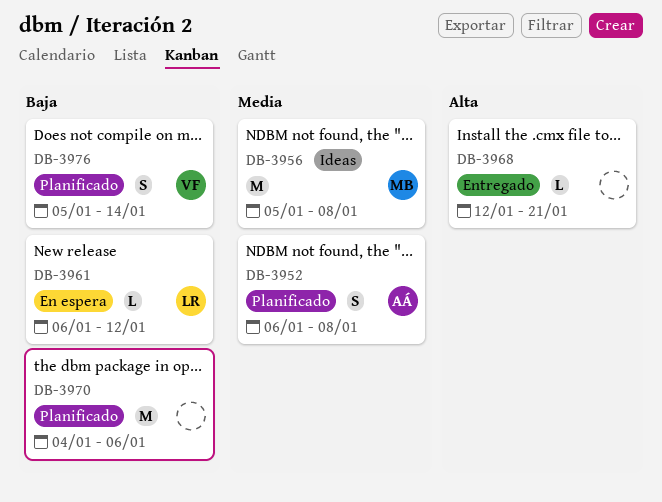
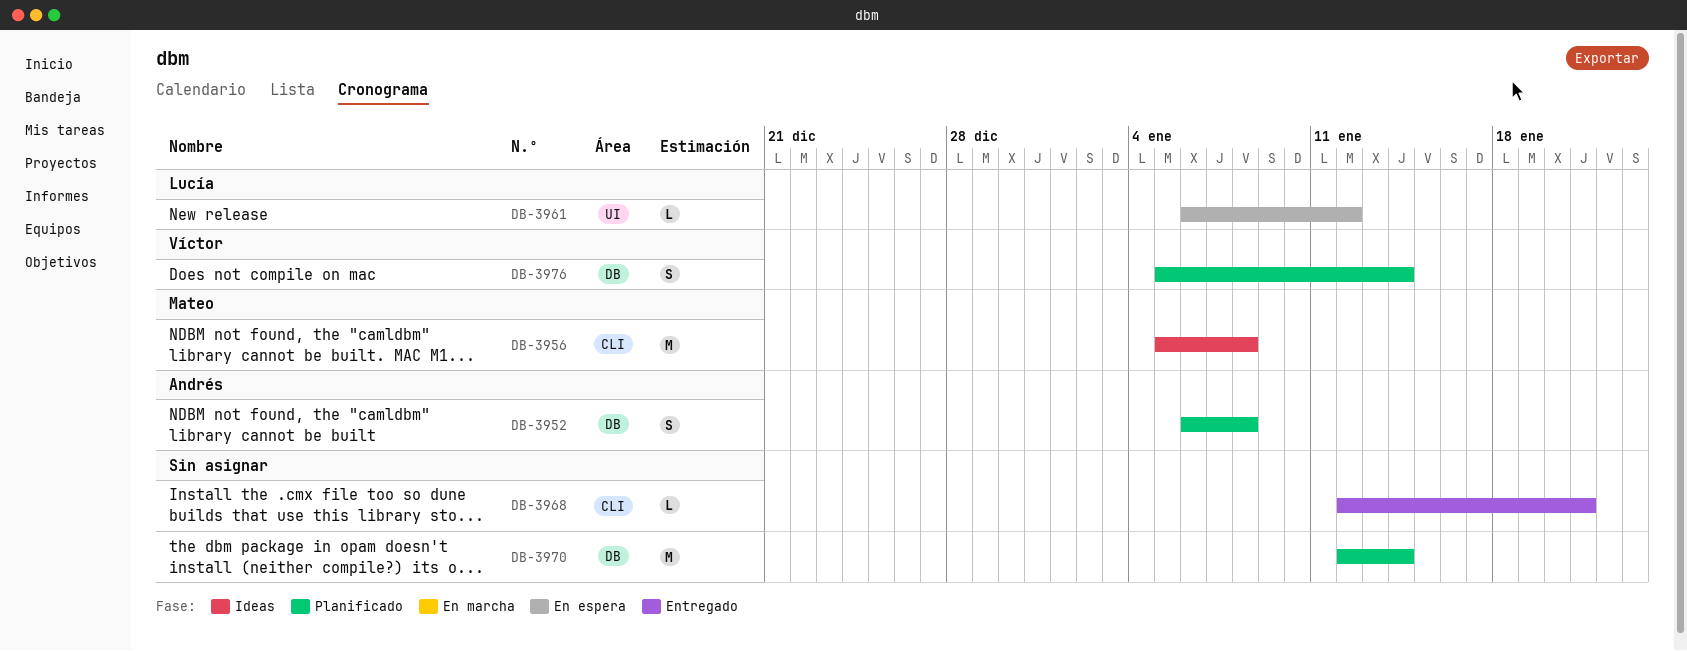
DB-3970, start: Jan 4 -> Jan 12
DB-3970, due: Jan 6 -> Jan 14

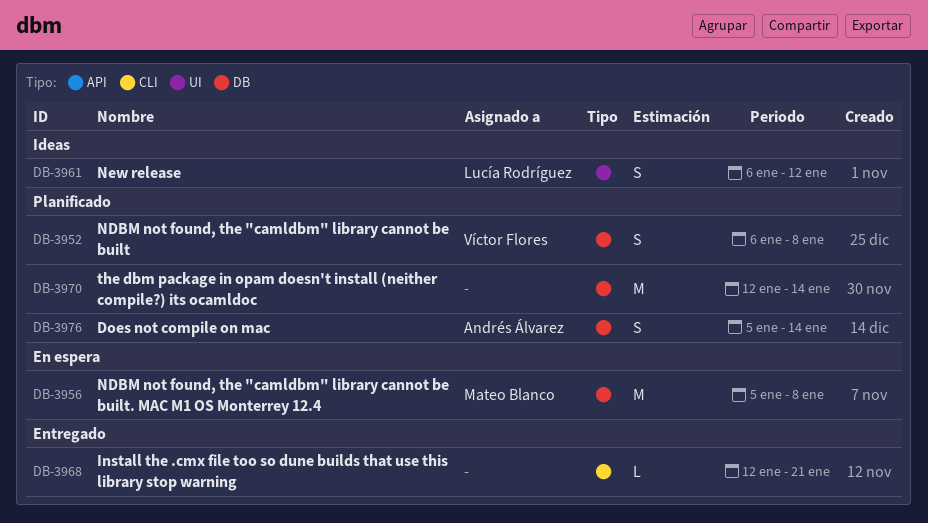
DB-3952, owner: Andrés Álvarez -> Víctor Flores
DB-3956, status: Ideas -> En espera
DB-3956, label: CLI -> DB
DB-3961, status: En espera -> Ideas
DB-3961, estimate: L -> S
DB-3976, owner: Víctor Flores -> Andrés Álvarez

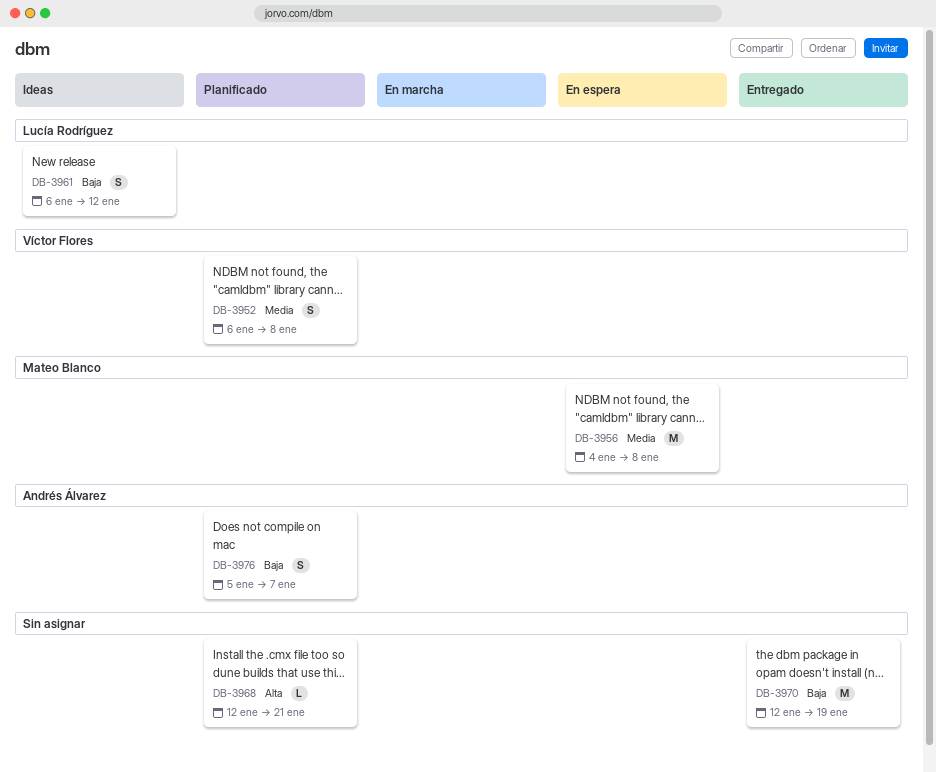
DB-3956, start: Jan 5 -> Jan 4
DB-3968, status: Entregado -> Planificado
DB-3970, status: Planificado -> Entregado
DB-3970, due: Jan 14 -> Jan 19
DB-3976, due: Jan 14 -> Jan 7

